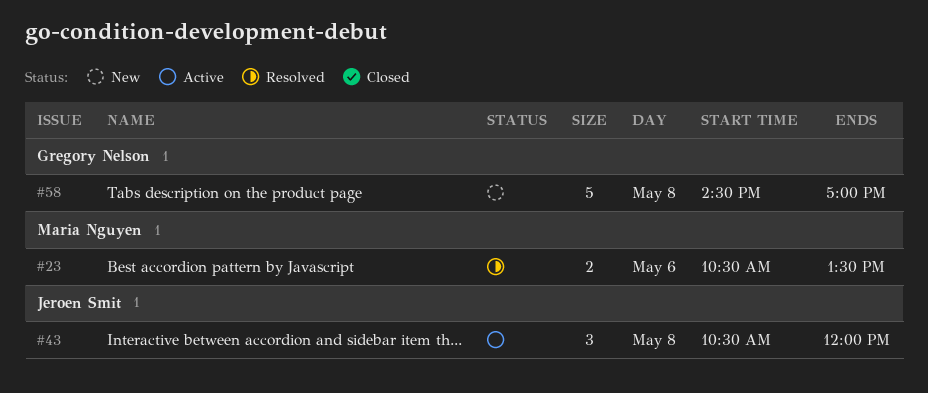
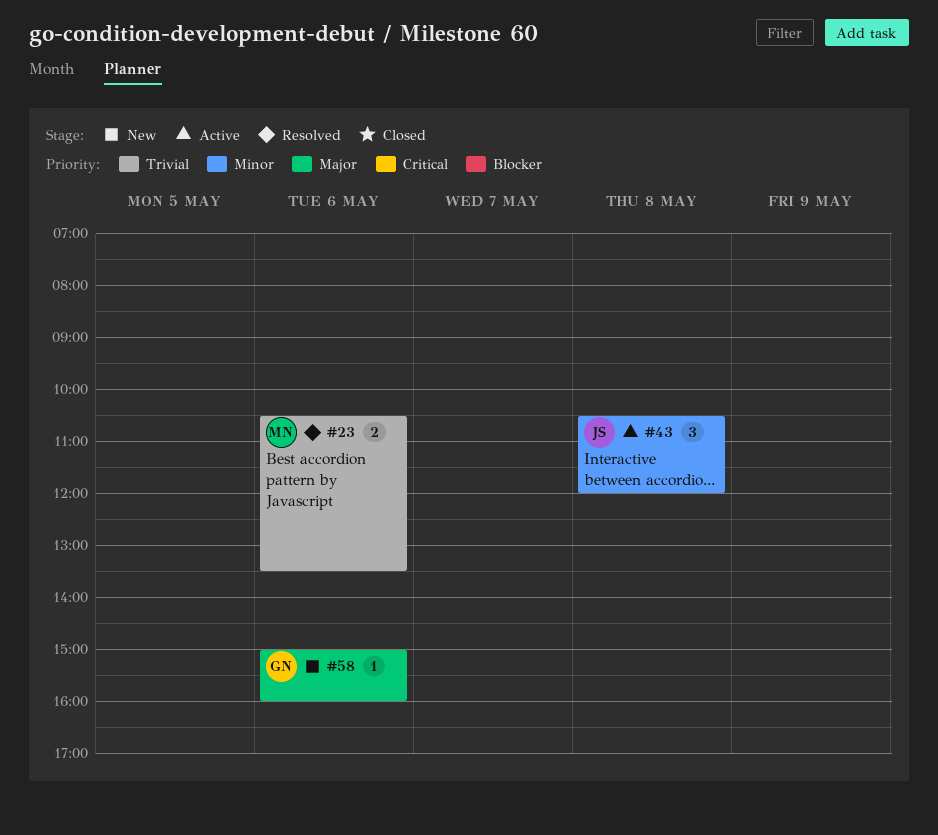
#58, estimate: 5 -> 1
#58, day: May 8 -> May 6
#58, begins: 14:30 -> 15:00
#58, ends: 17:00 -> 16:00

